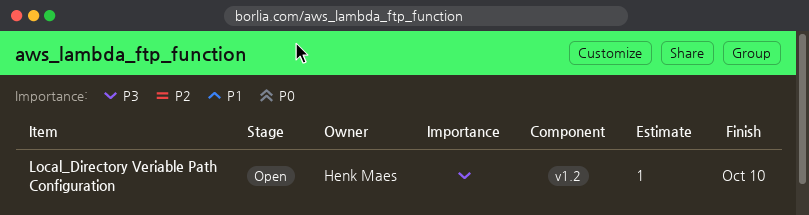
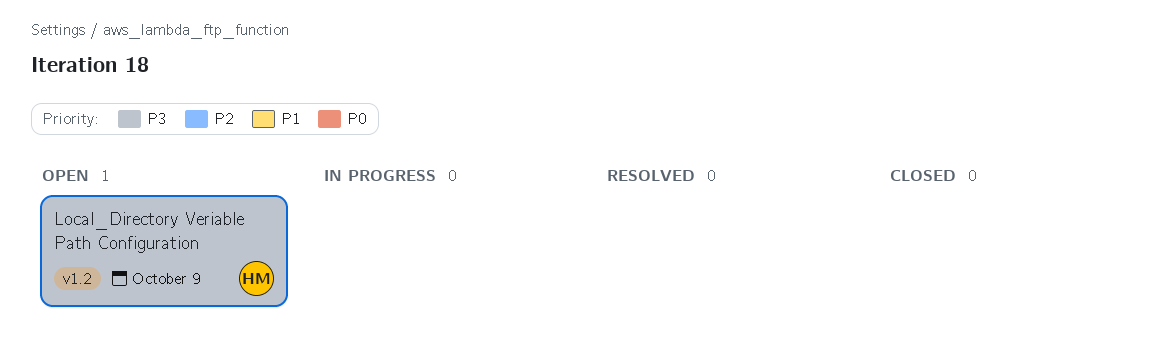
Local_Directory Veriable Path Configuration, due: Oct 10 -> Oct 9

